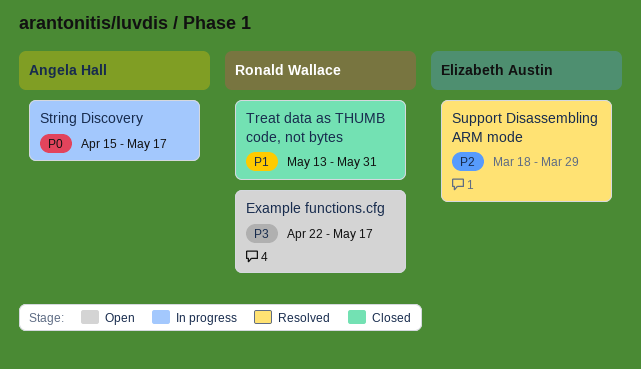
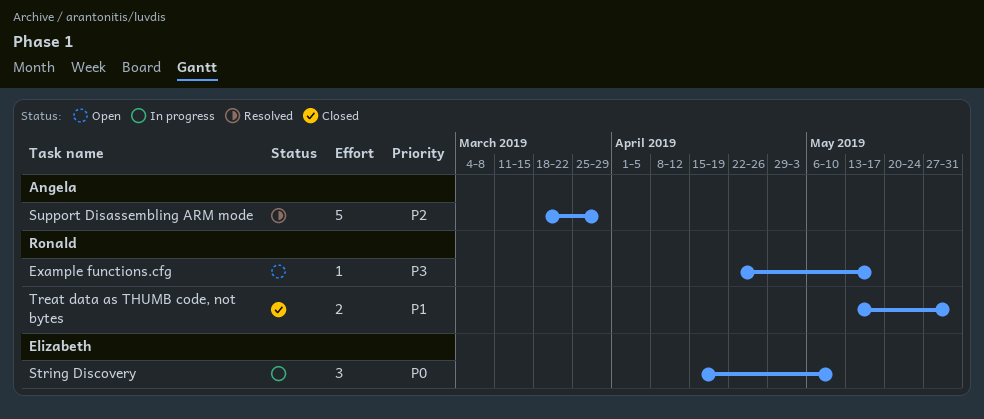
String Discovery, owner: Angela Hall -> Elizabeth Austin
String Discovery, due: May 17 -> May 10
Support Disassembling ARM mode, owner: Elizabeth Austin -> Angela Hall

